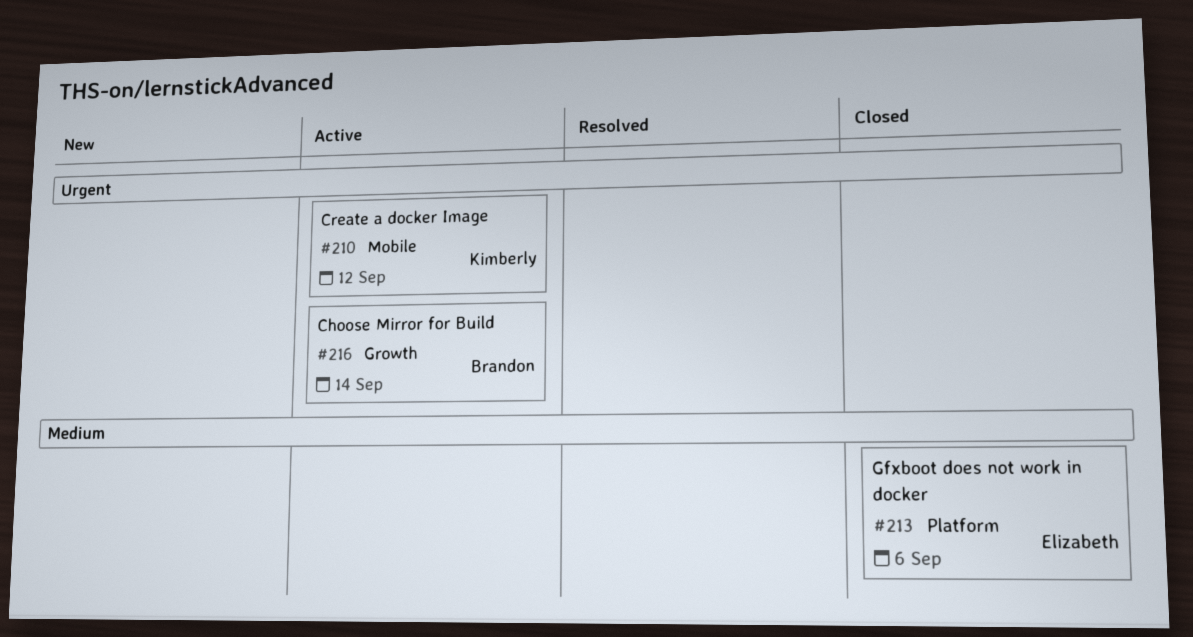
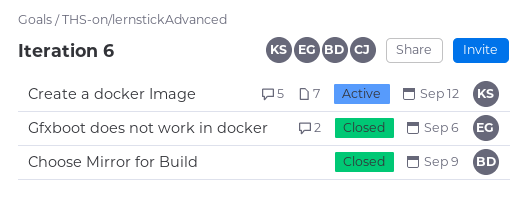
Choose Mirror for Build, status: Active -> Closed
Choose Mirror for Build, due: Sep 14 -> Sep 9

